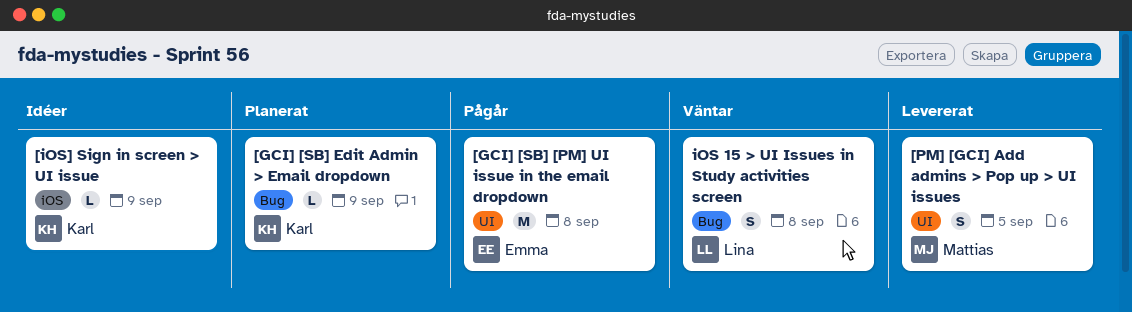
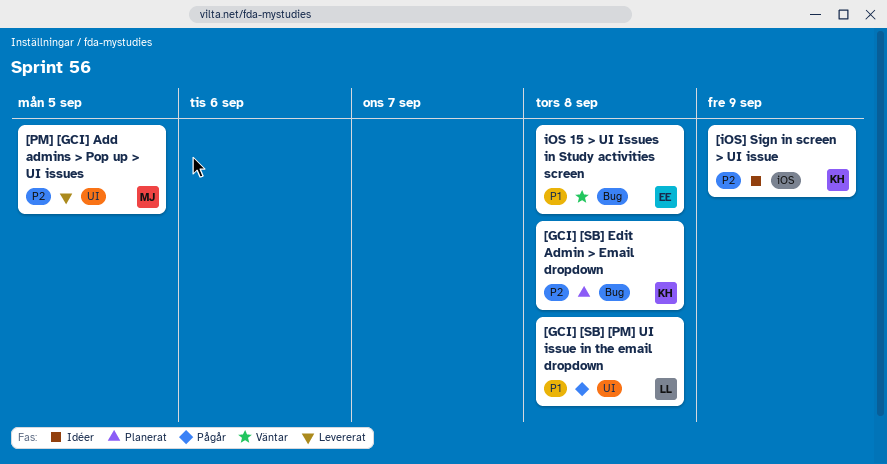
[GCI] [SB] [PM] UI issue in the email dropdown, owner: Emma -> Lina
[GCI] [SB] Edit Admin > Email dropdown, due: Sep 9 -> Sep 8
iOS 15 > UI Issues in Study activities screen, owner: Lina -> Emma

